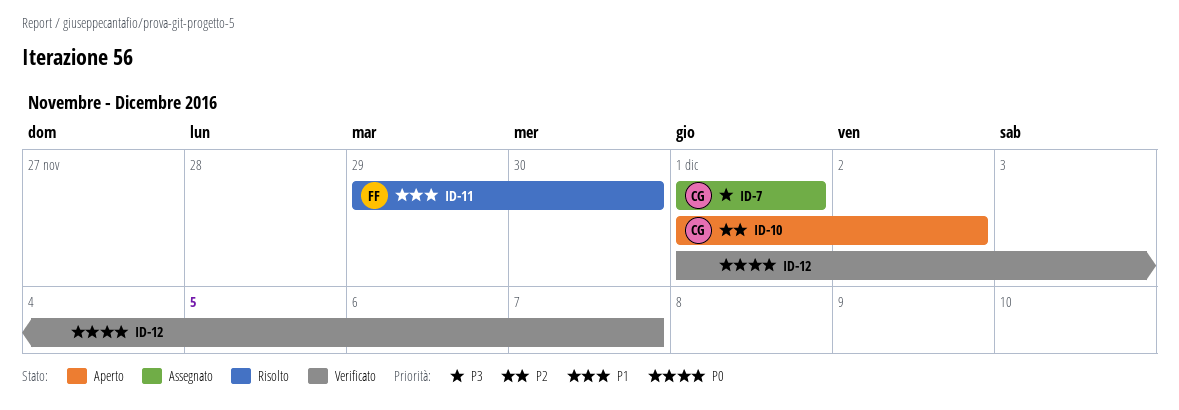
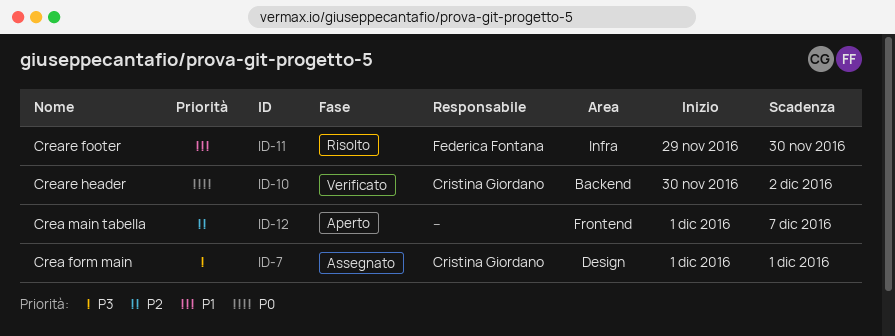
ID-10, status: Aperto -> Verificato
ID-10, priority: P2 -> P0
ID-10, start: Dec 1 -> Nov 30
ID-12, status: Verificato -> Aperto
ID-12, priority: P0 -> P2

